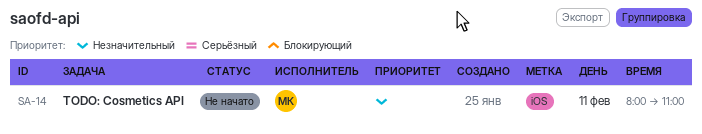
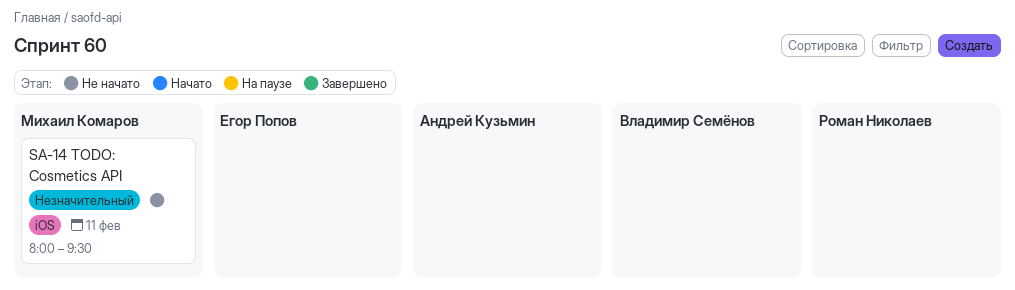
SA-14, ends: 11:00 -> 09:30

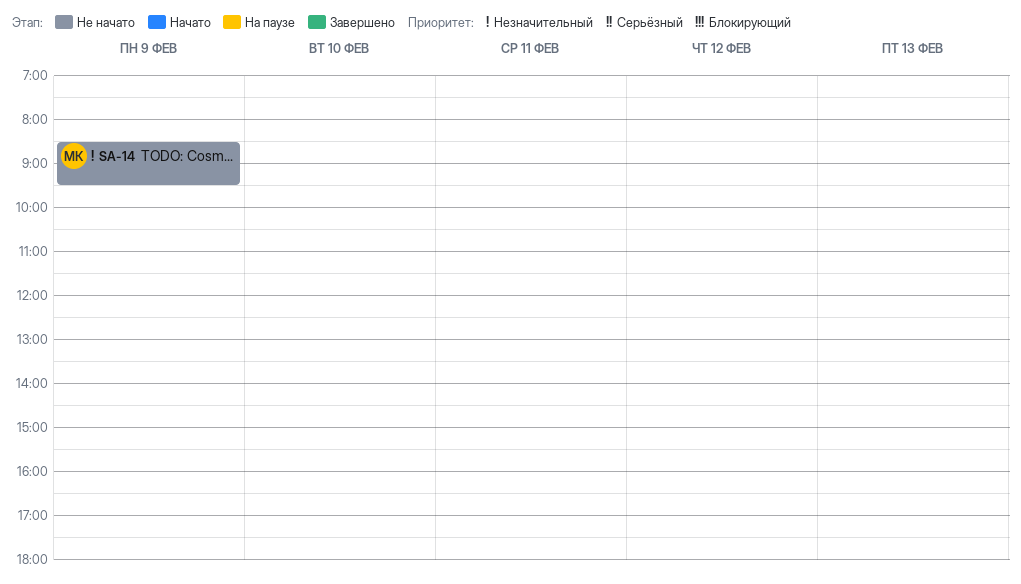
SA-14, day: Feb 11 -> Feb 9
SA-14, begins: 08:00 -> 08:30

